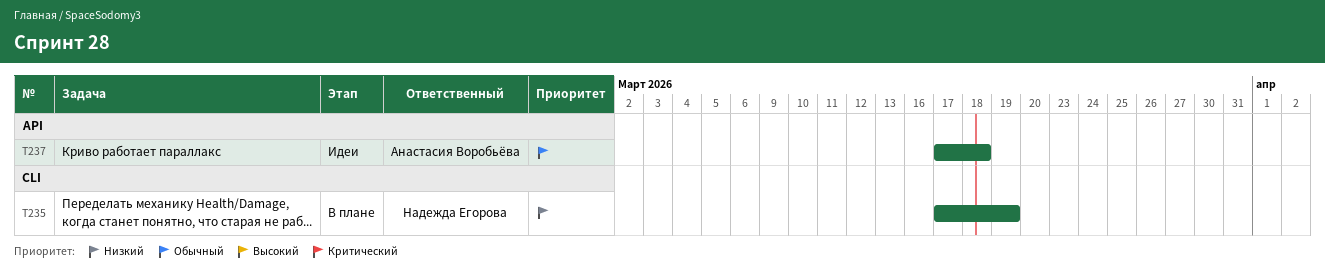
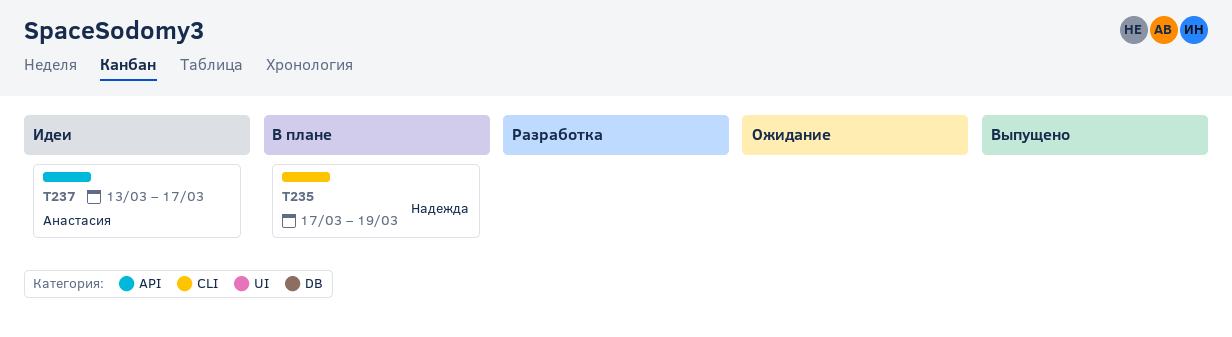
T237, start: Mar 17 -> Mar 13
T237, due: Mar 18 -> Mar 17

